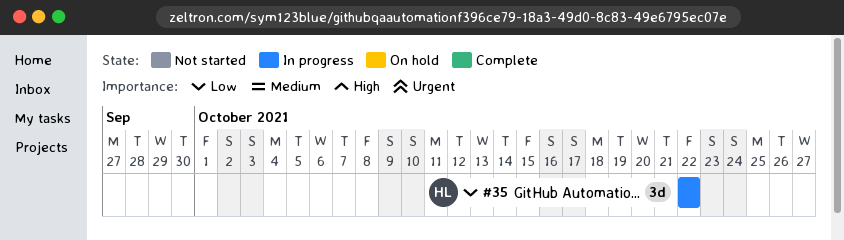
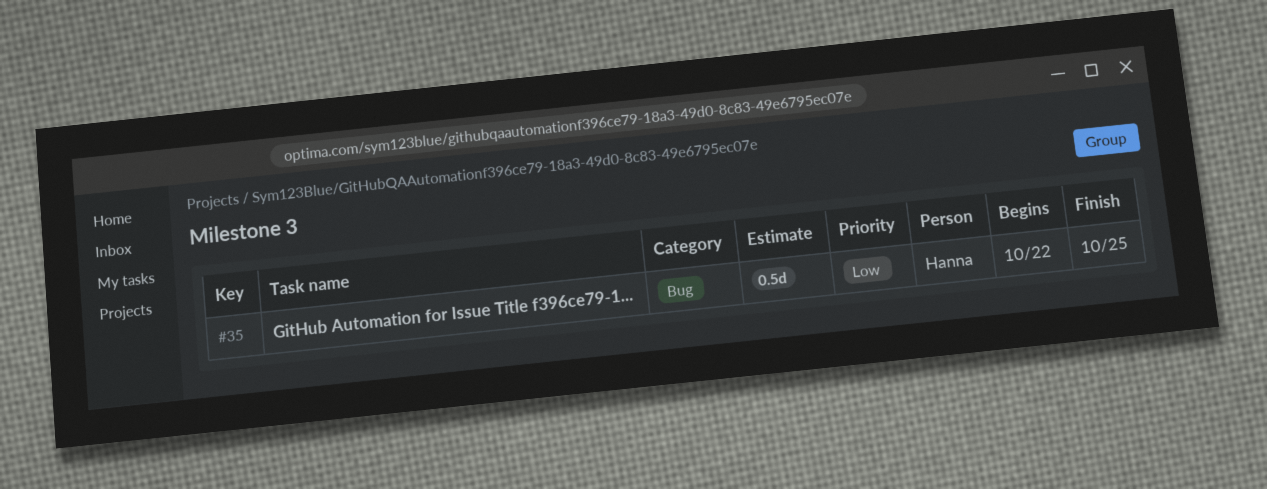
#35, estimate: 3d -> 0.5d
#35, due: Oct 22 -> Oct 25

